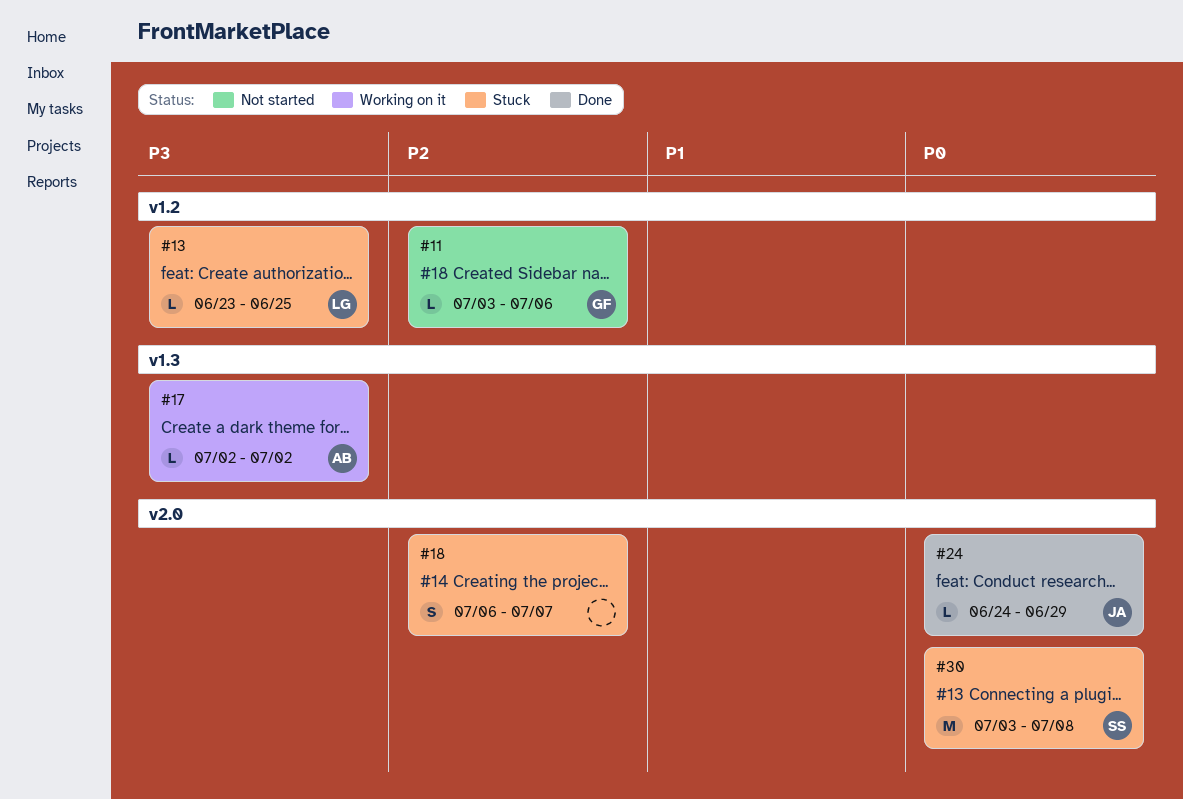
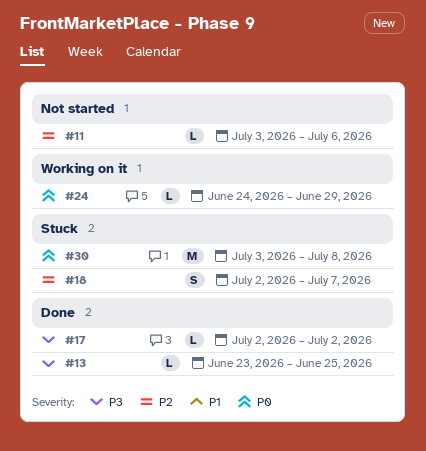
#13, status: Stuck -> Done
#17, status: Working on it -> Done
#18, start: Jul 6 -> Jul 2
#24, status: Done -> Working on it

